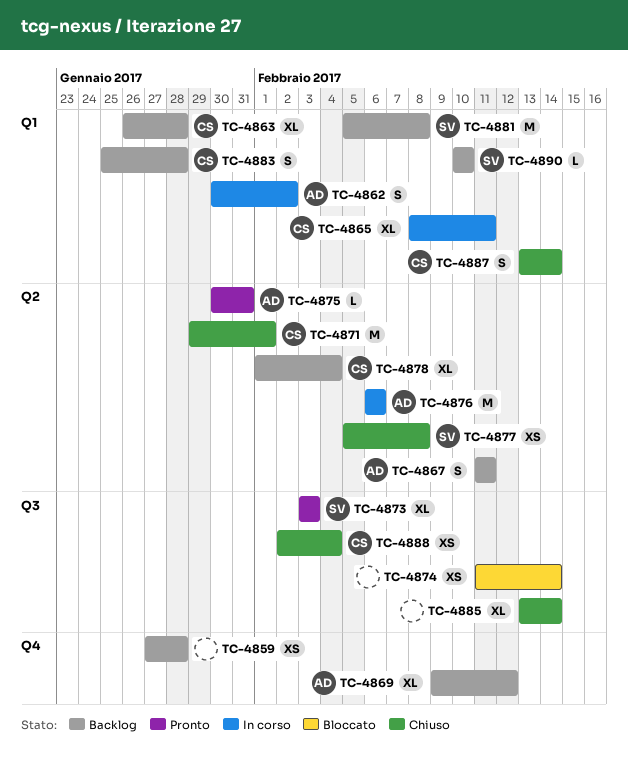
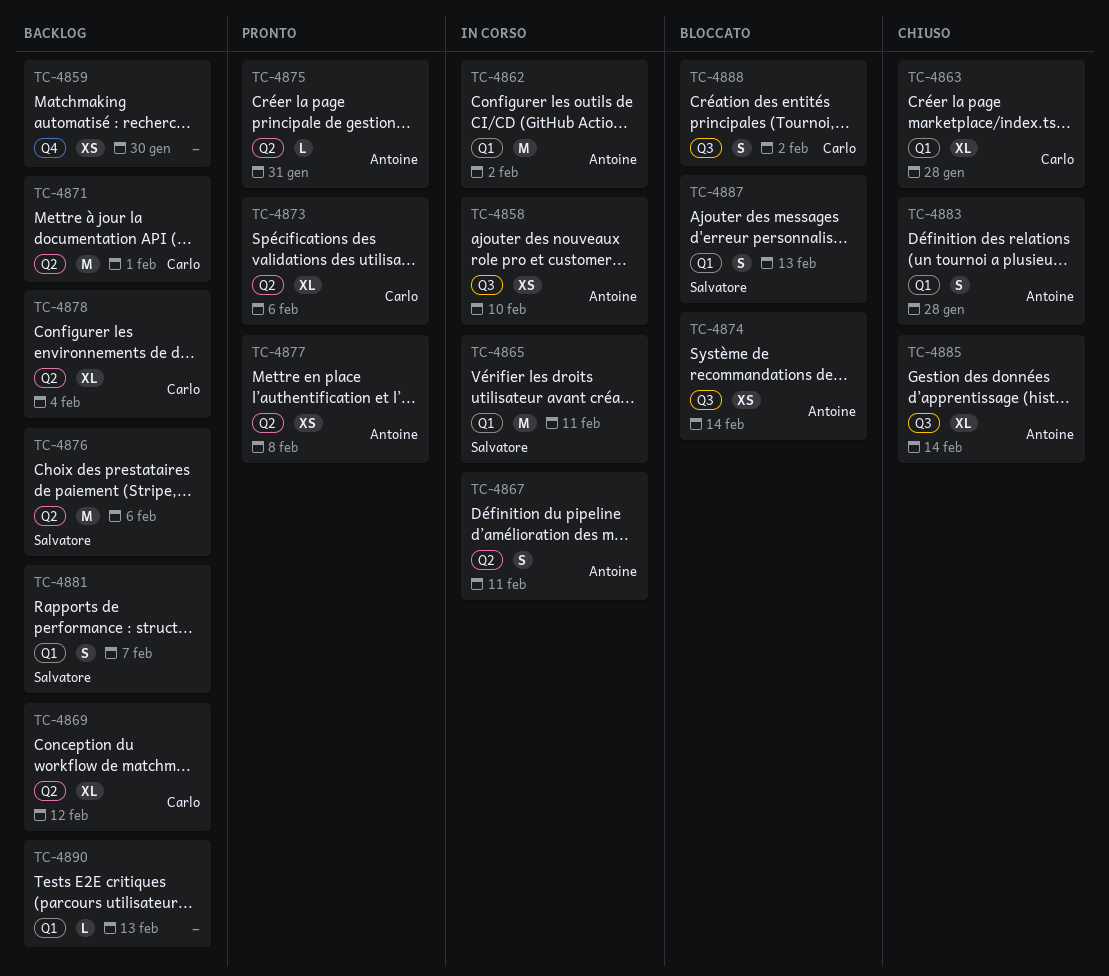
TC-4858: none -> present
TC-4859, due: Jan 28 -> Jan 30
TC-4862, estimate: S -> M
TC-4863, status: Backlog -> Chiuso
TC-4865, owner: Carlo -> Salvatore
TC-4865, estimate: XL -> M
TC-4867, status: Backlog -> In corso
TC-4869, owner: Antoine -> Carlo
TC-4869, label: Q4 -> Q2
TC-4871, status: Chiuso -> Backlog
TC-4873, owner: Salvatore -> Carlo
TC-4873, label: Q3 -> Q2
TC-4873, due: Feb 3 -> Feb 6
TC-4874, owner: none -> Antoine
TC-4876, status: In corso -> Backlog
TC-4876, owner: Antoine -> Salvatore
TC-4877, status: Chiuso -> Pronto
TC-4877, owner: Salvatore -> Antoine
TC-4881, estimate: M -> S
TC-4881, due: Feb 8 -> Feb 7
TC-4883, status: Backlog -> Chiuso
TC-4883, owner: Carlo -> Antoine
TC-4885, owner: none -> Antoine
TC-4887, status: Chiuso -> Bloccato
TC-4887, owner: Carlo -> Salvatore
TC-4887, due: Feb 14 -> Feb 13
TC-4888, status: Chiuso -> Bloccato
TC-4888, estimate: XS -> S
TC-4888, due: Feb 4 -> Feb 2
TC-4890, owner: Salvatore -> none
TC-4890, due: Feb 10 -> Feb 13

